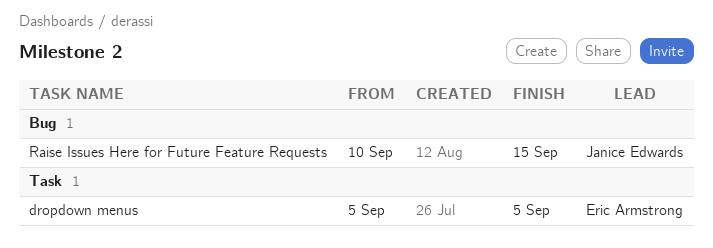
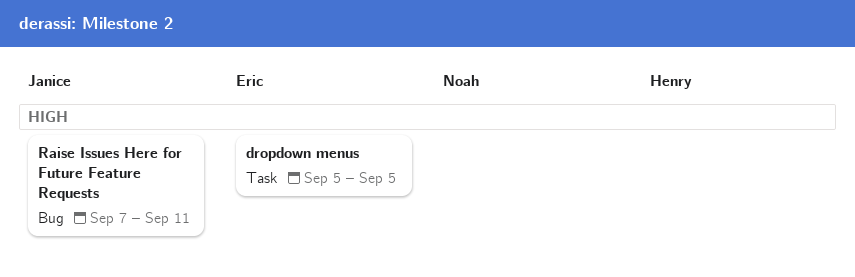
Raise Issues Here for Future Feature Requests, start: Sep 10 -> Sep 7
Raise Issues Here for Future Feature Requests, due: Sep 15 -> Sep 11

